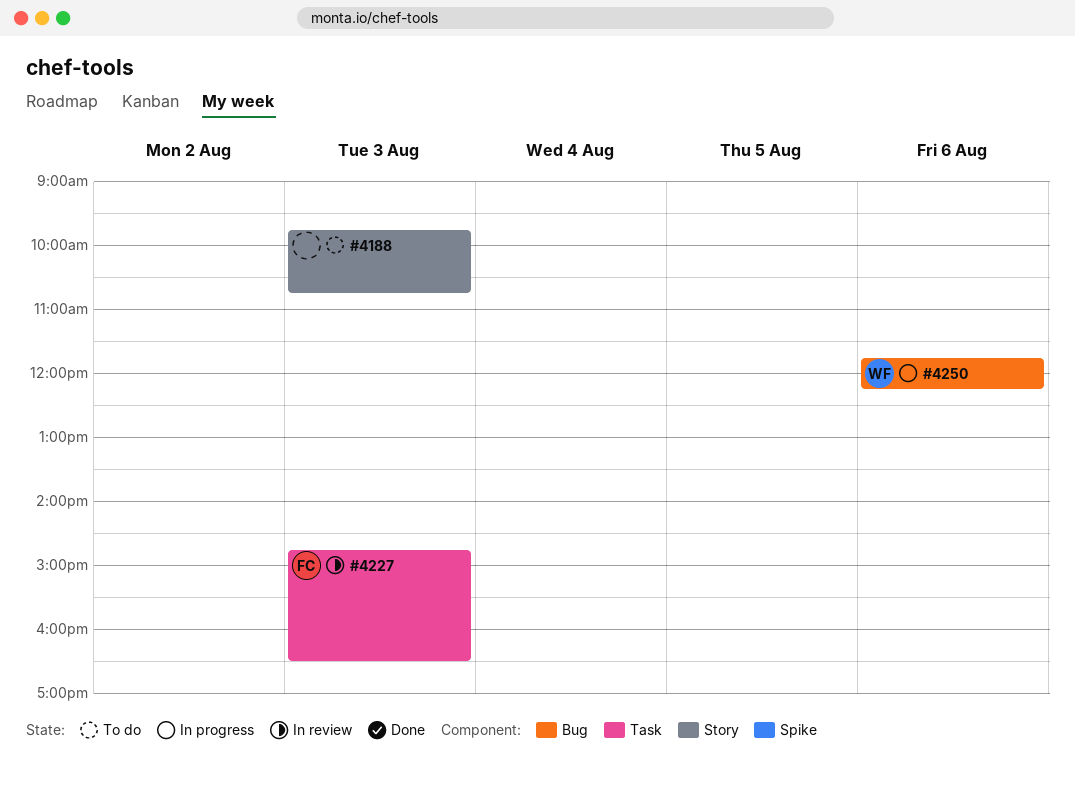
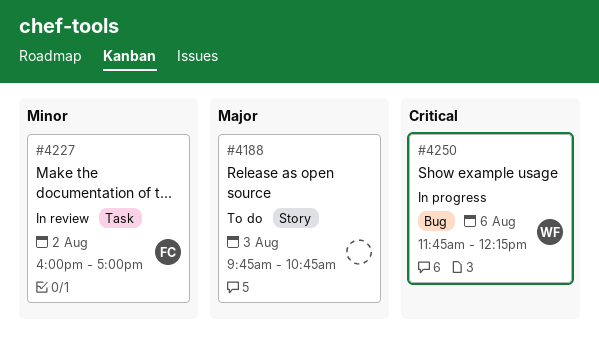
#4227, day: Aug 3 -> Aug 2
#4227, begins: 14:45 -> 16:00
#4227, ends: 16:30 -> 17:00

